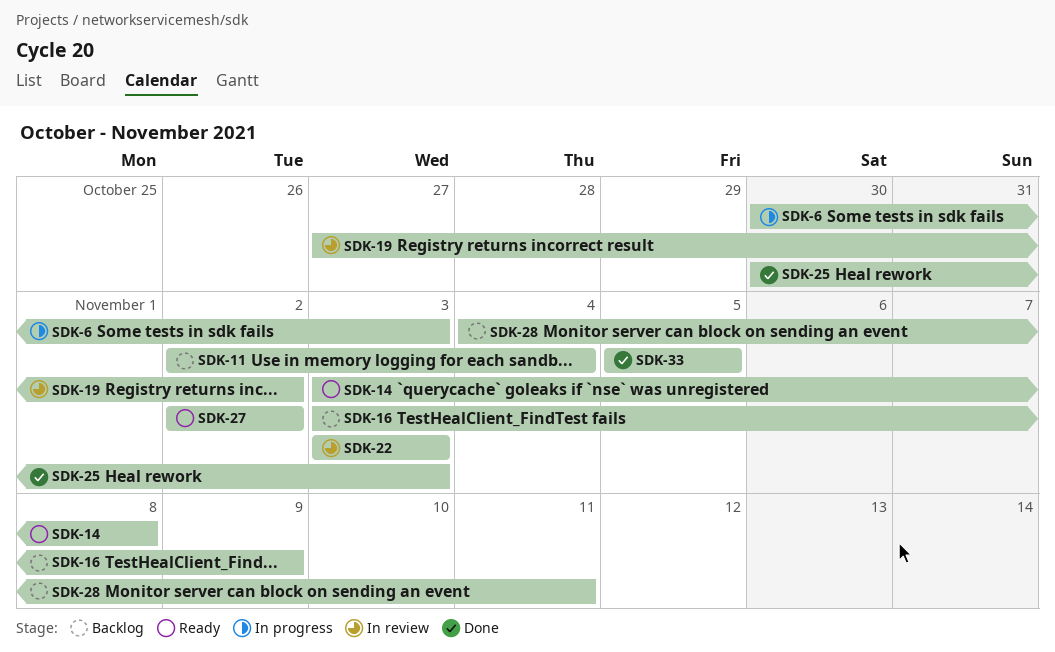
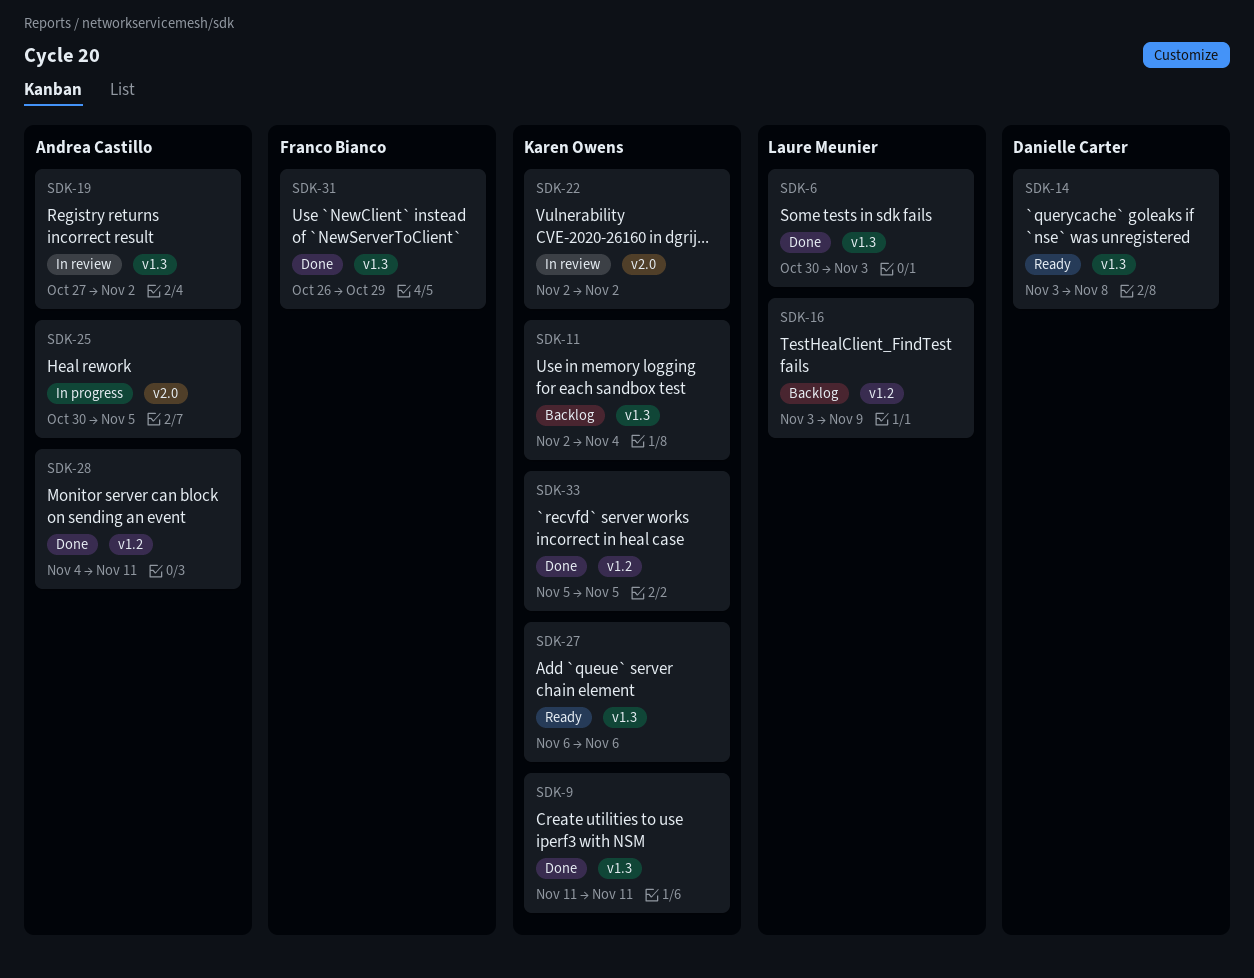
SDK-6, status: In progress -> Done
SDK-9: none -> present
SDK-22, start: Nov 3 -> Nov 2
SDK-22, due: Nov 3 -> Nov 2
SDK-25, status: Done -> In progress
SDK-25, due: Nov 3 -> Nov 5
SDK-27, start: Nov 2 -> Nov 6
SDK-27, due: Nov 2 -> Nov 6
SDK-28, status: Backlog -> Done
SDK-31: none -> present

